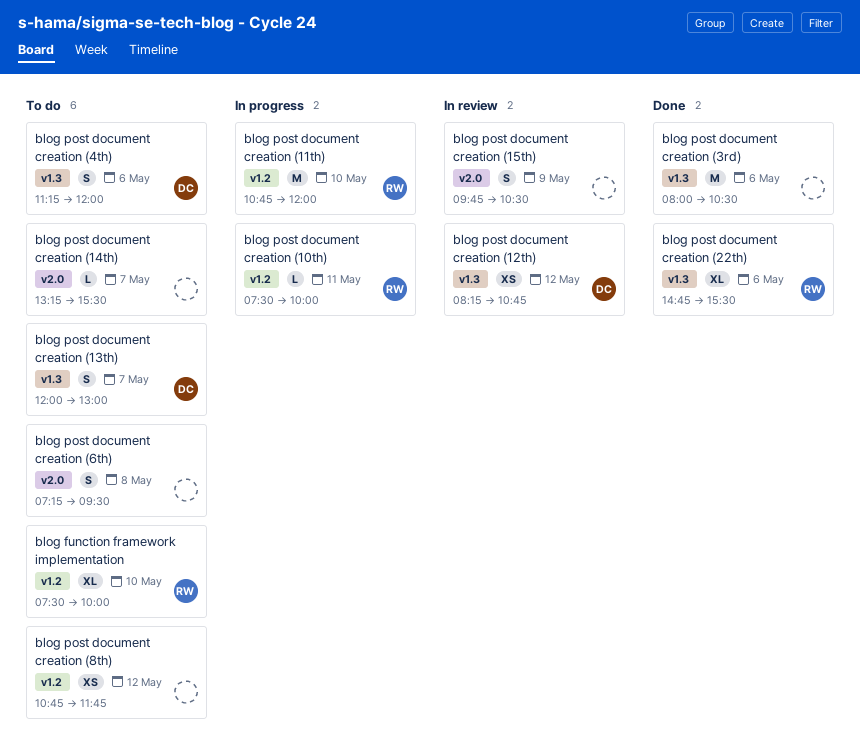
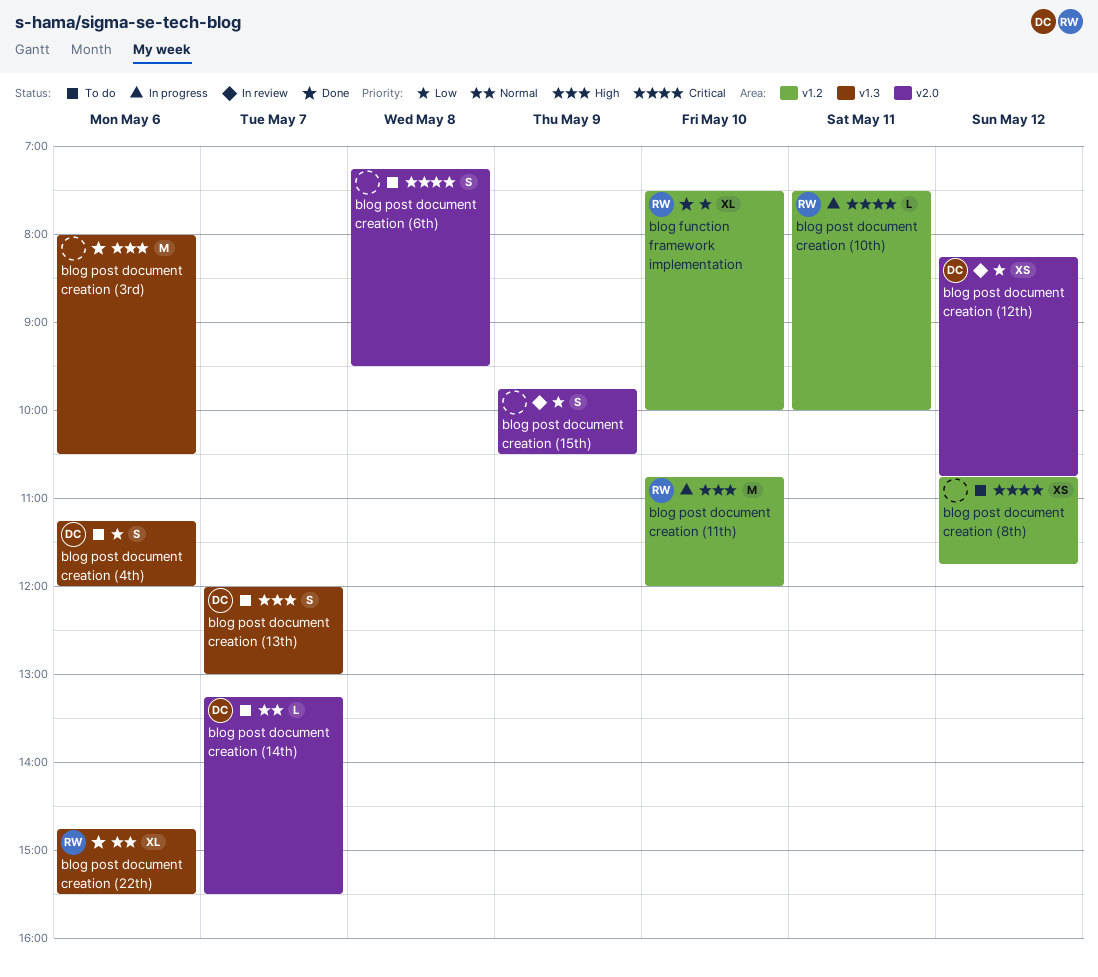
blog function framework implementation, status: To do -> Done
blog post document creation (12th), label: v1.3 -> v2.0
blog post document creation (14th), owner: none -> DC

